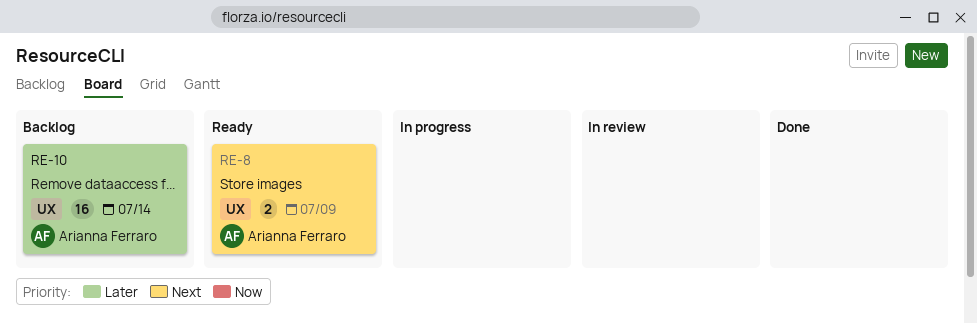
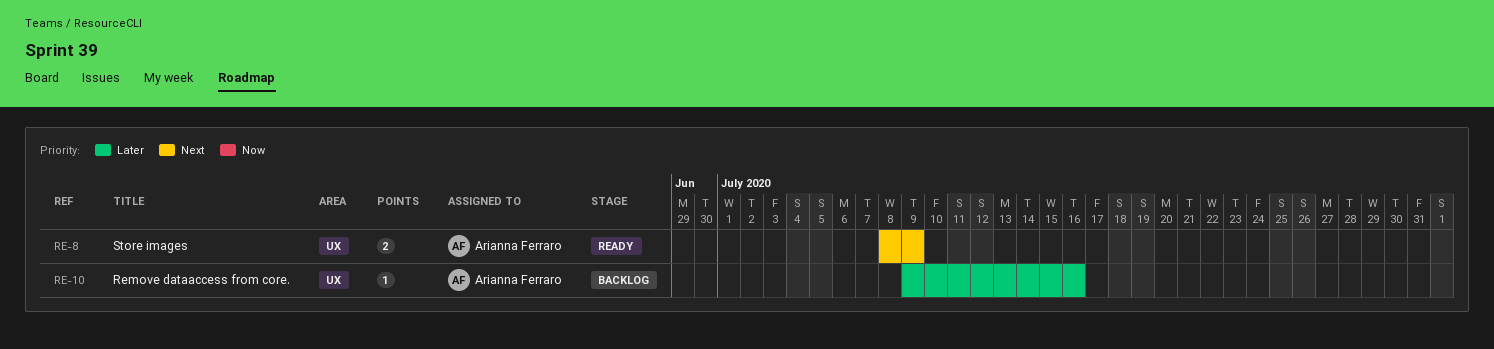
RE-10, estimate: 16 -> 1
RE-10, due: Jul 14 -> Jul 16

